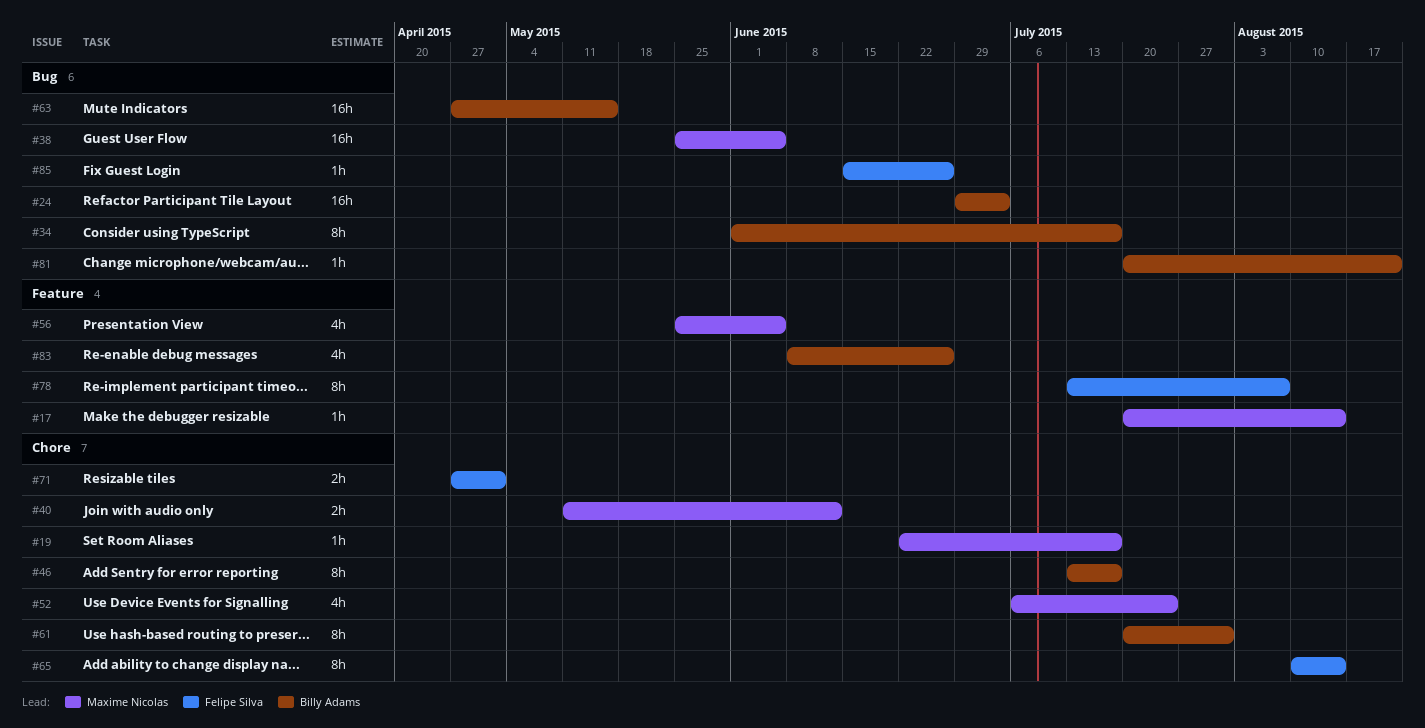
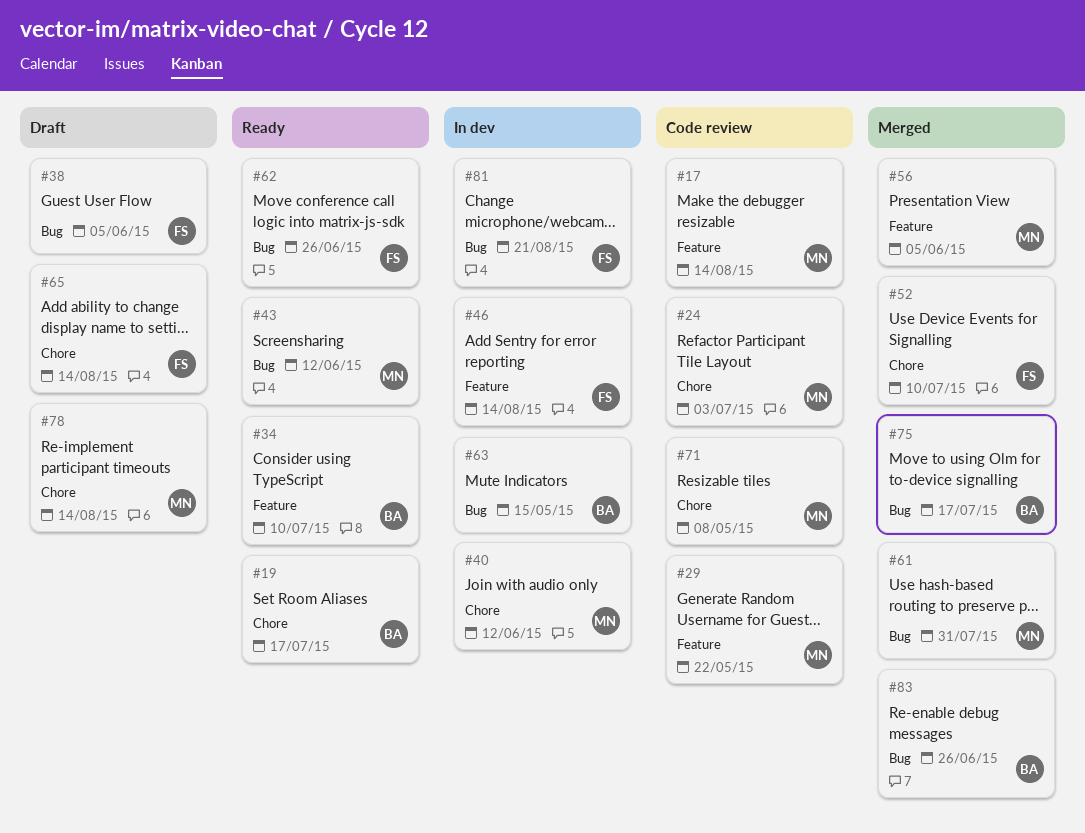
#19, owner: Maxime Nicolas -> Billy Adams
#24, owner: Billy Adams -> Maxime Nicolas
#24, label: Bug -> Chore
#29: none -> present
#34, label: Bug -> Feature
#34, due: Jul 17 -> Jul 10
#38, owner: Maxime Nicolas -> Felipe Silva
#43: none -> present
#46, owner: Billy Adams -> Felipe Silva
#46, label: Chore -> Feature
#46, due: Jul 17 -> Aug 14
#52, owner: Maxime Nicolas -> Felipe Silva
#52, due: Jul 24 -> Jul 10
#61, owner: Billy Adams -> Maxime Nicolas
#61, label: Chore -> Bug
#62: none -> present
#71, owner: Felipe Silva -> Maxime Nicolas
#71, due: May 1 -> May 8
#75: none -> present
#78, owner: Felipe Silva -> Maxime Nicolas
#78, label: Feature -> Chore
#78, due: Aug 7 -> Aug 14
#81, owner: Billy Adams -> Felipe Silva
#83, label: Feature -> Bug
#85: present -> none

